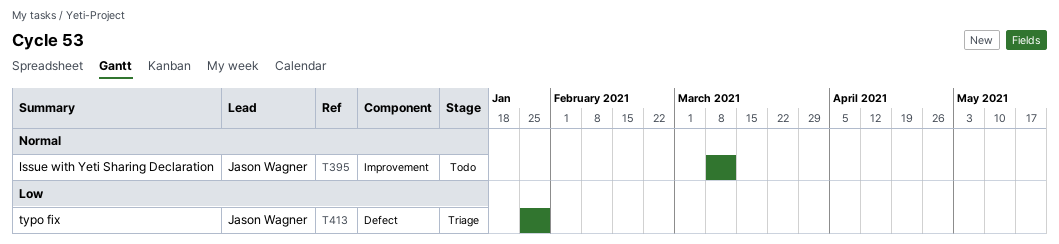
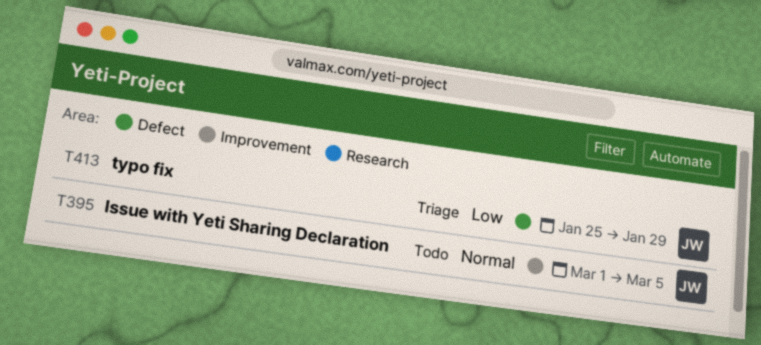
T395, start: Mar 8 -> Mar 1
T395, due: Mar 12 -> Mar 5

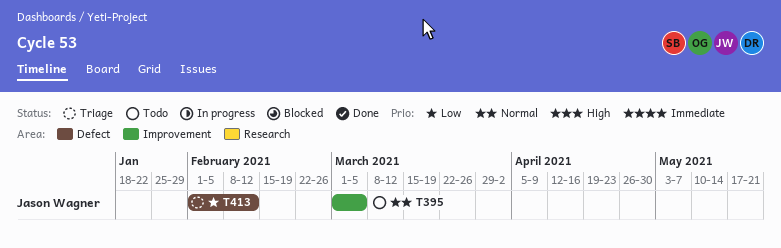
T413, start: Jan 25 -> Feb 1
T413, due: Jan 29 -> Feb 12

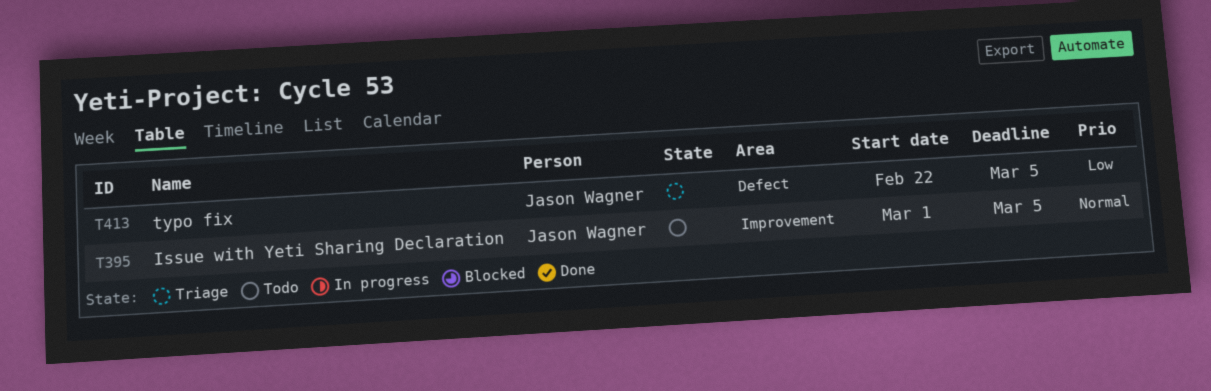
T413, start: Feb 1 -> Feb 22
T413, due: Feb 12 -> Mar 5

